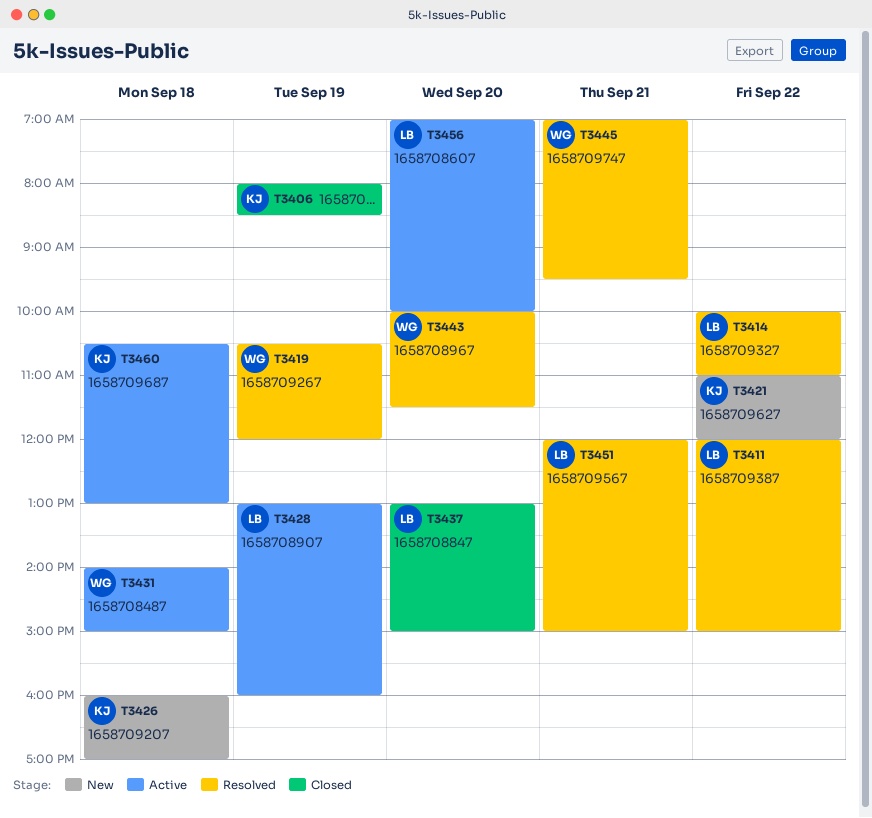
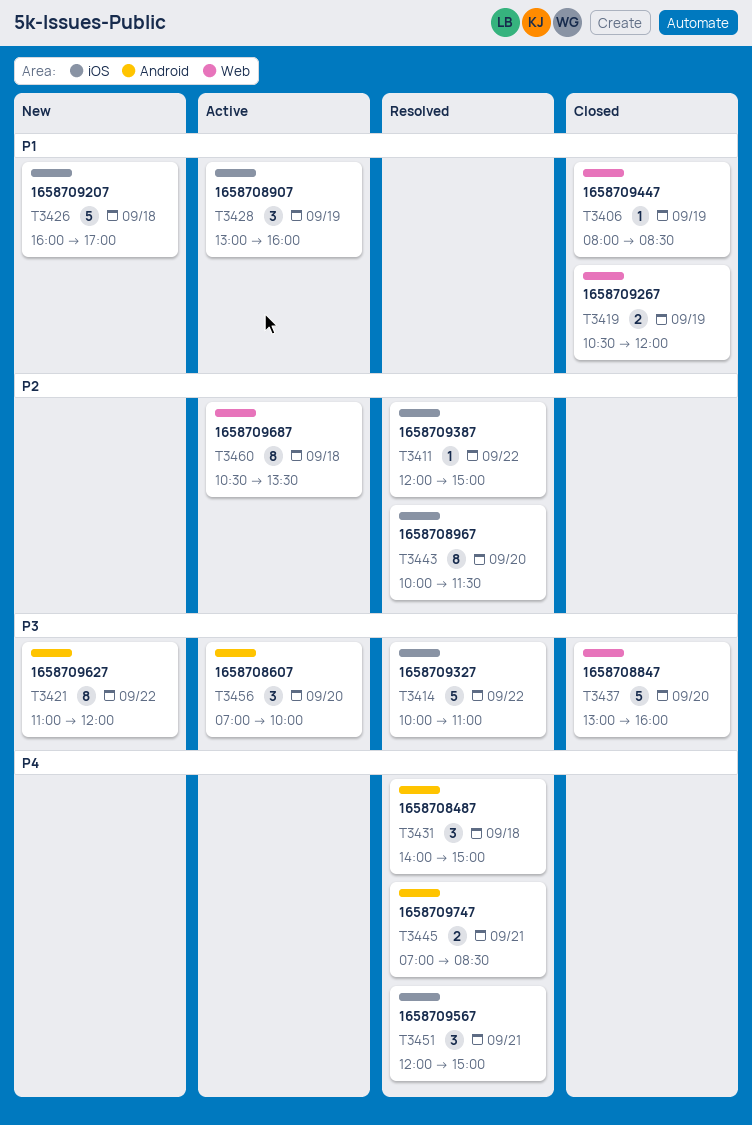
T3419, status: Resolved -> Closed
T3431, status: Active -> Resolved
T3437, ends: 15:00 -> 16:00
T3445, ends: 09:30 -> 08:30
T3460, ends: 13:00 -> 13:30

